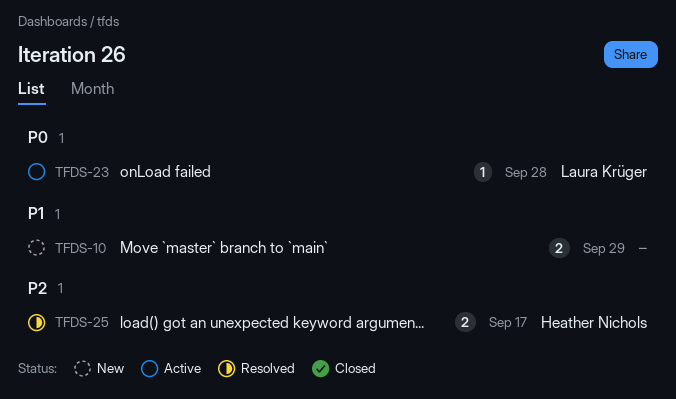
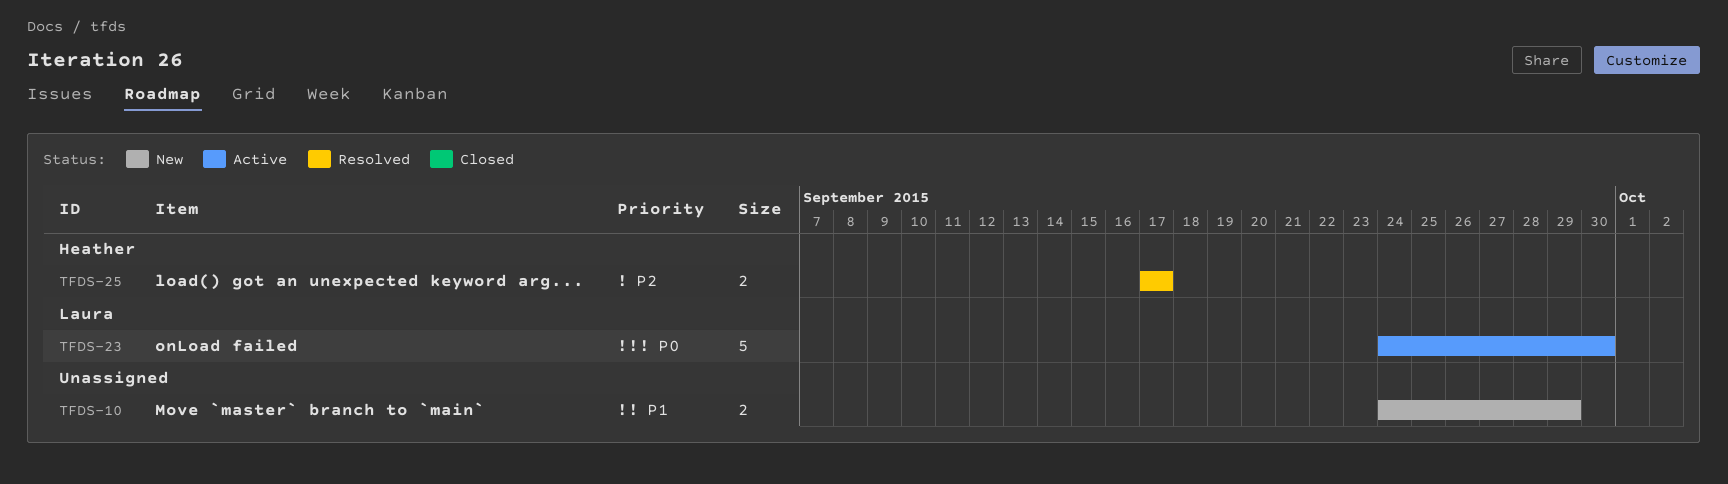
TFDS-23, estimate: 1 -> 5
TFDS-23, due: Sep 28 -> Sep 30

